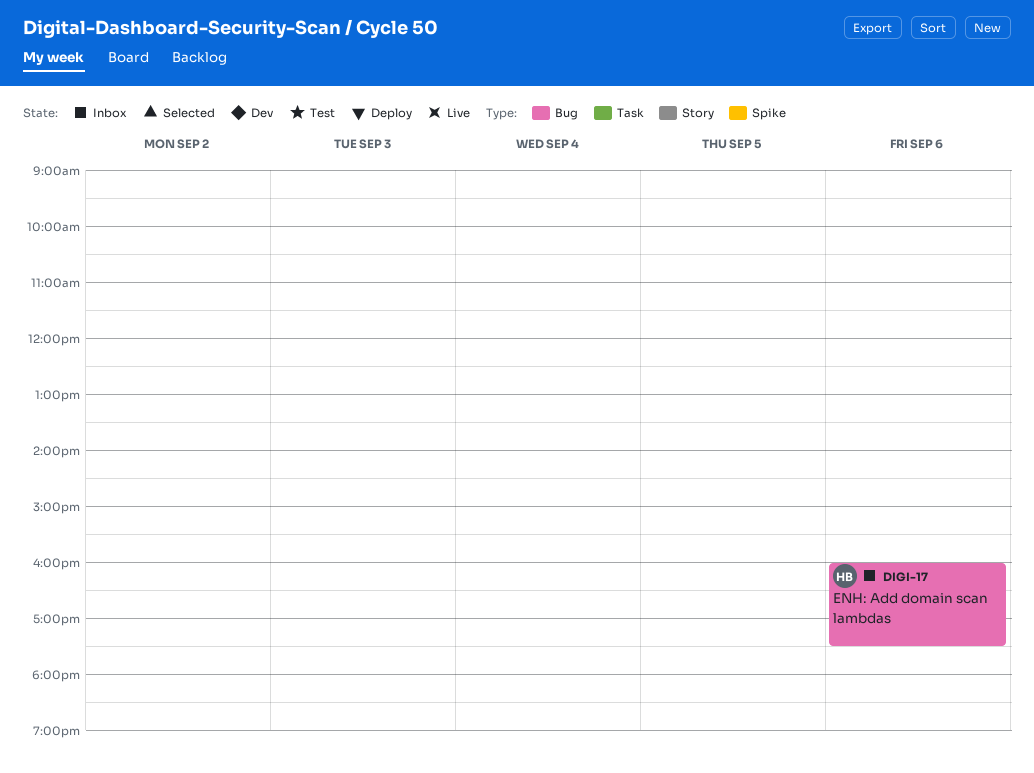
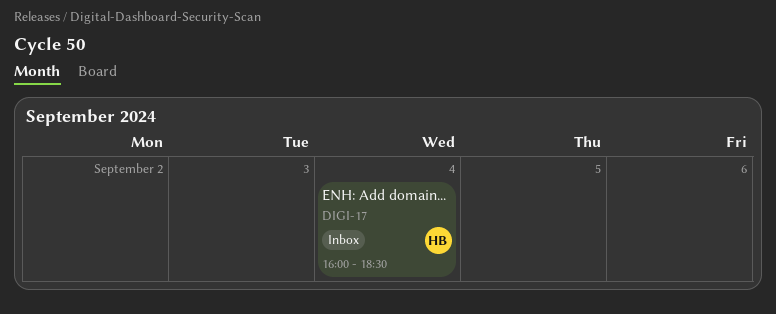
DIGI-17, day: Sep 6 -> Sep 4
DIGI-17, ends: 17:30 -> 18:30

